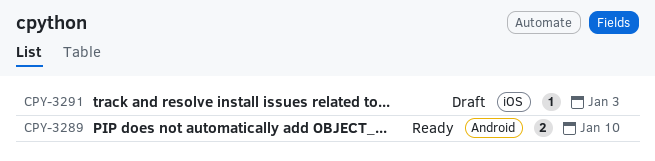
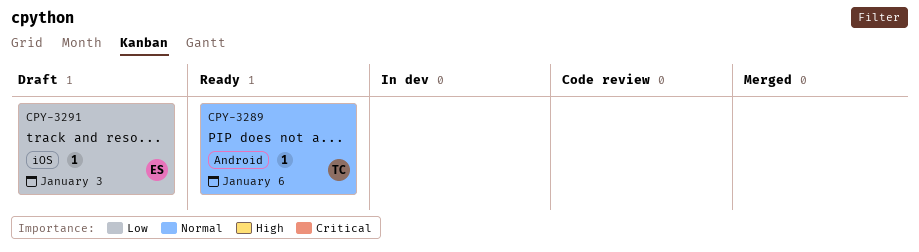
CPY-3289, estimate: 2 -> 1
CPY-3289, due: Jan 10 -> Jan 6

